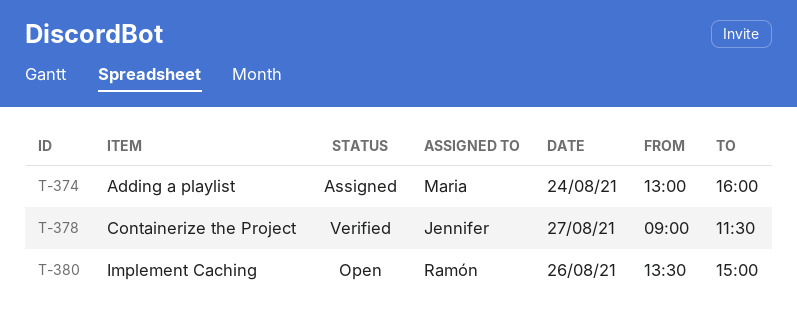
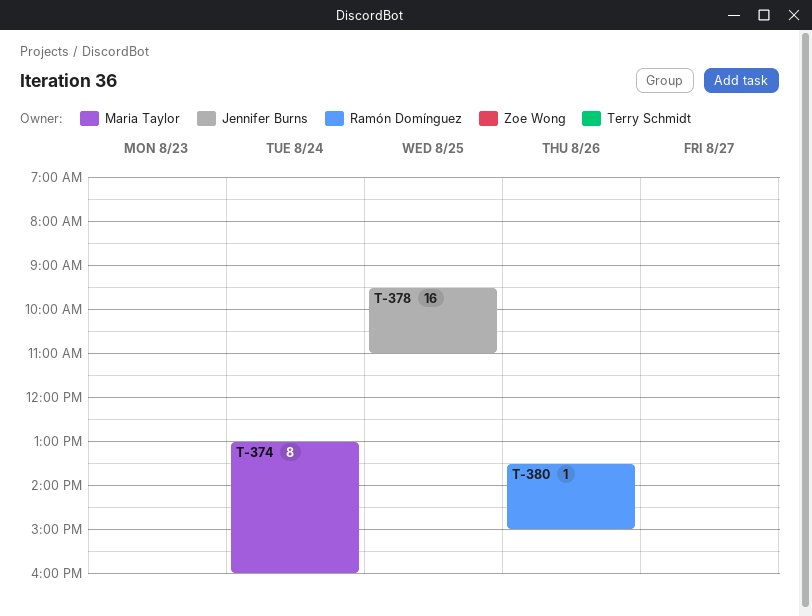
T-378, day: Aug 27 -> Aug 25
T-378, begins: 09:00 -> 09:30
T-378, ends: 11:30 -> 11:00

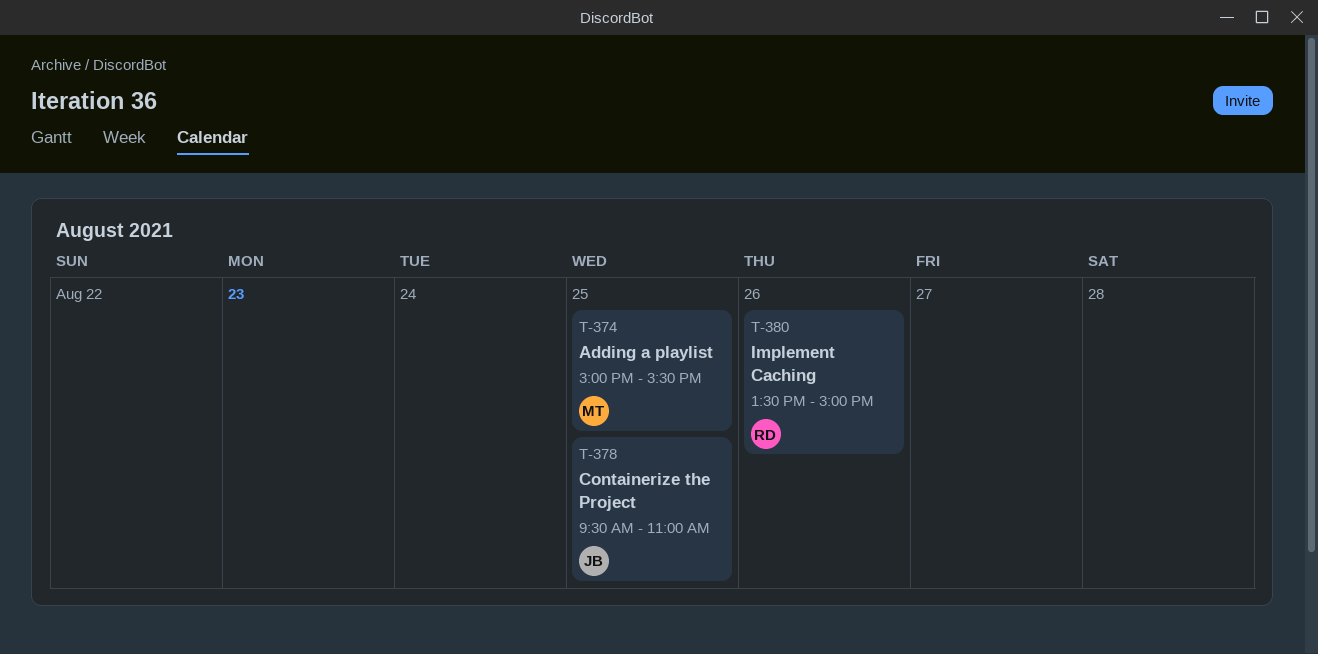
T-374, day: Aug 24 -> Aug 25
T-374, begins: 13:00 -> 15:00
T-374, ends: 16:00 -> 15:30

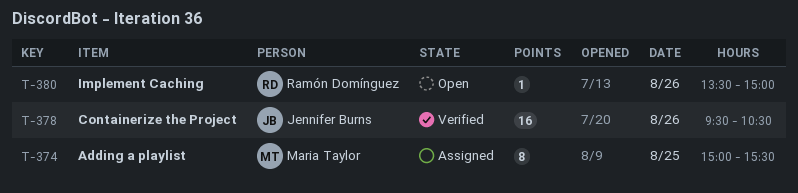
T-378, day: Aug 25 -> Aug 26
T-378, ends: 11:00 -> 10:30

